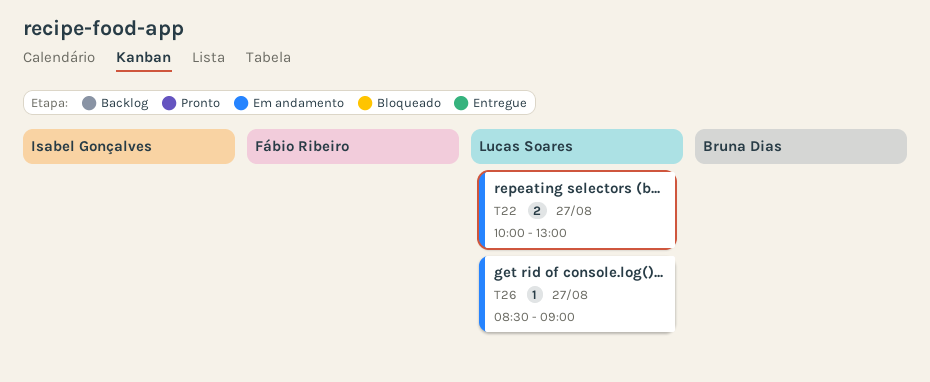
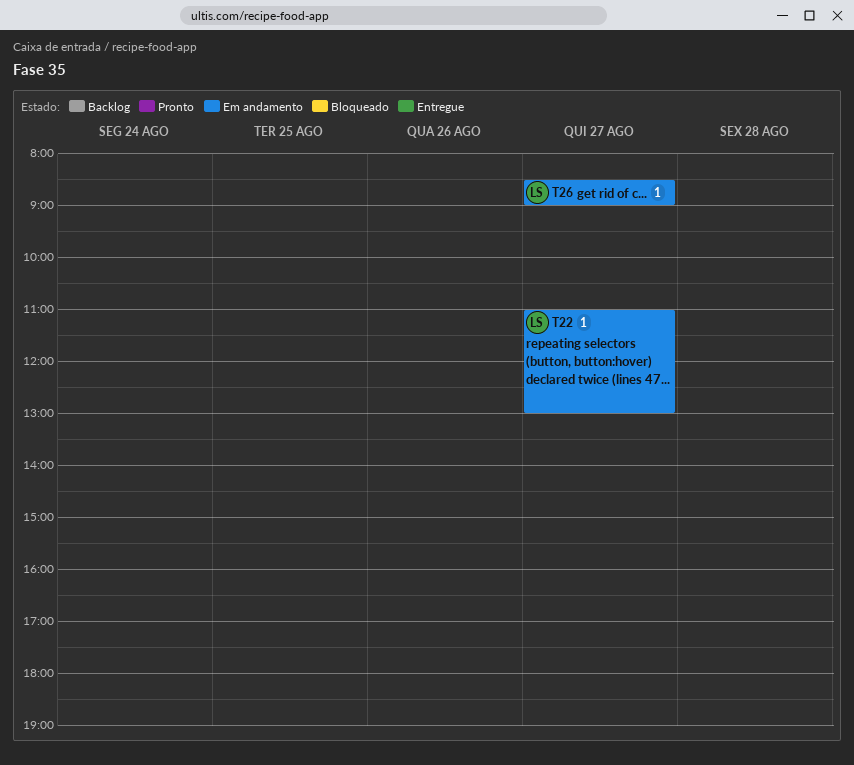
T22, estimate: 2 -> 1
T22, begins: 10:00 -> 11:00

